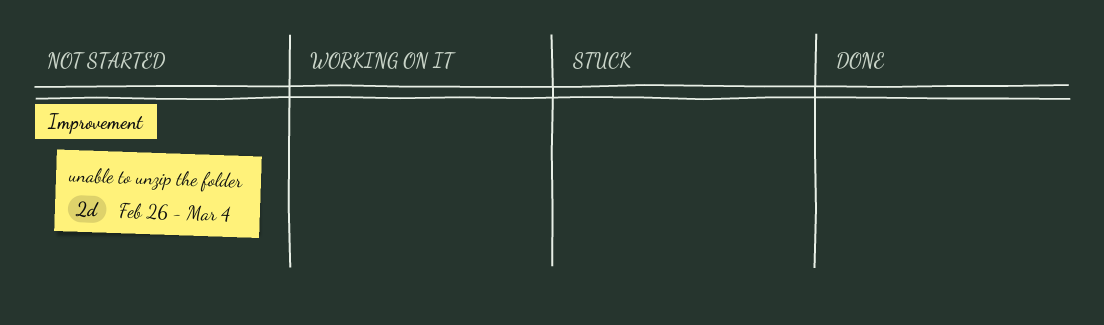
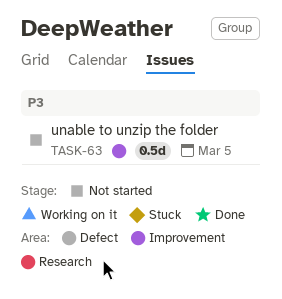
unable to unzip the folder, estimate: 2d -> 0.5d
unable to unzip the folder, due: Mar 4 -> Mar 5

